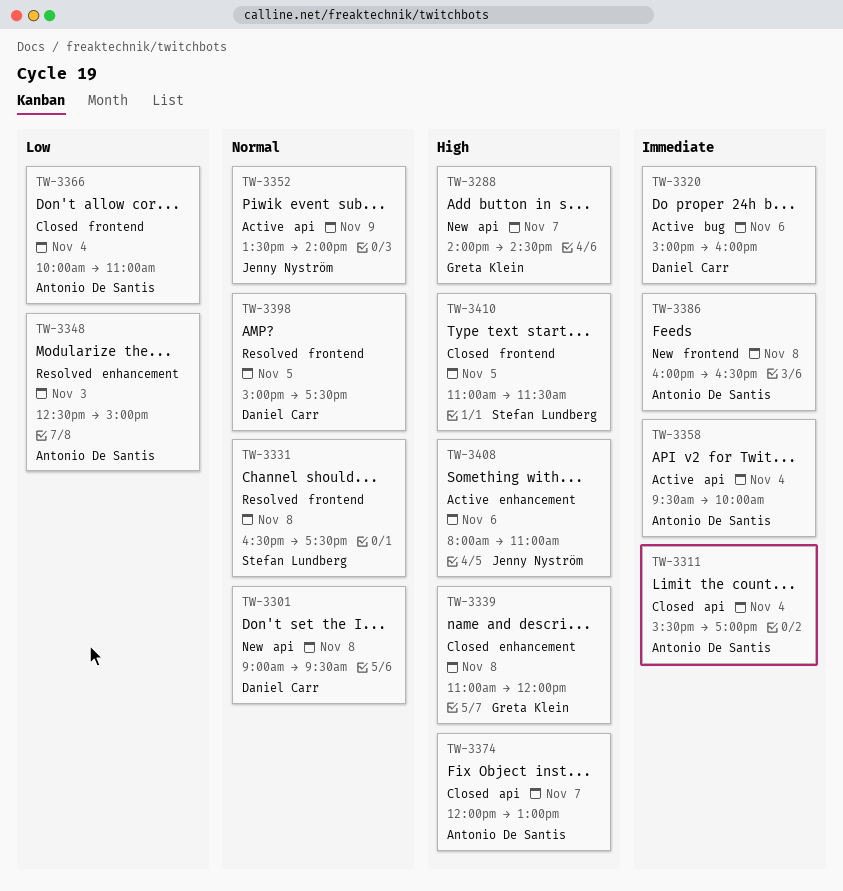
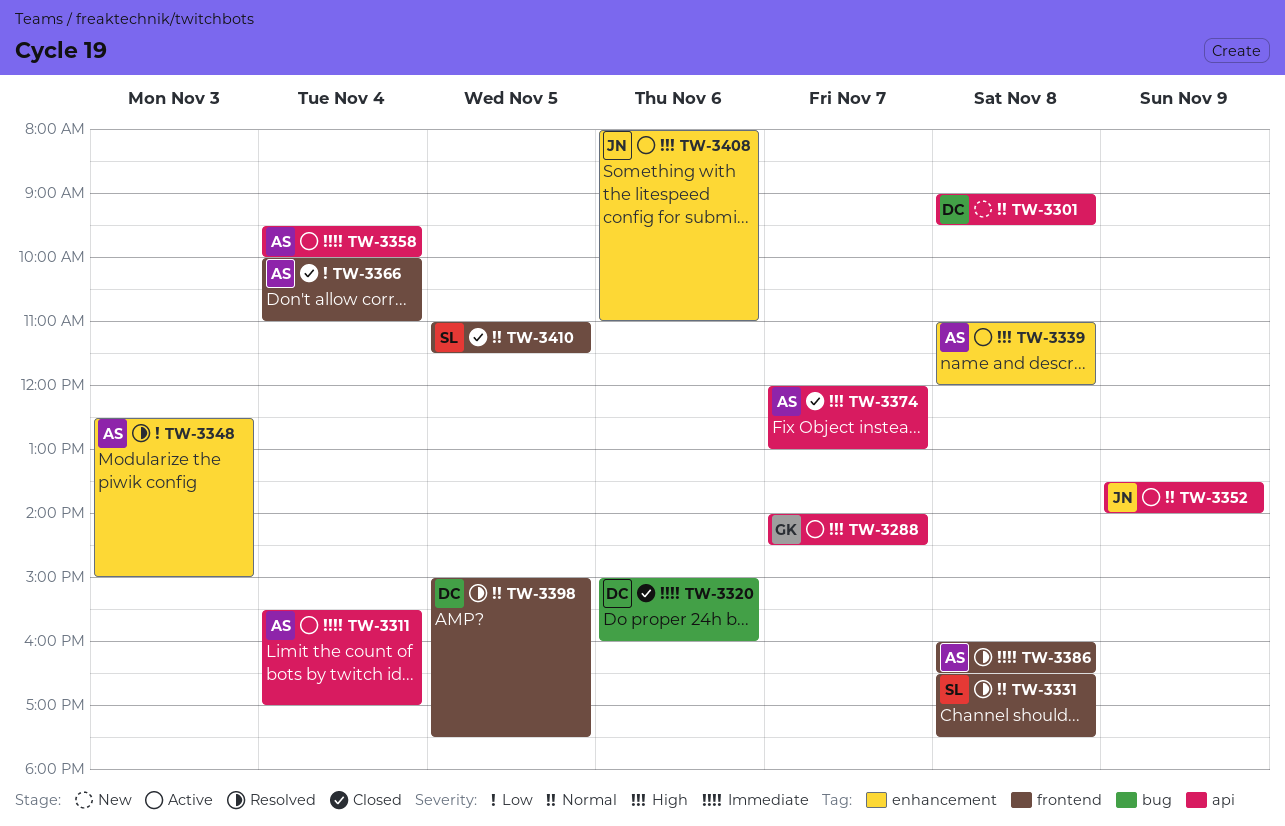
TW-3288, status: New -> Active
TW-3311, status: Closed -> Active
TW-3320, status: Active -> Closed
TW-3339, status: Closed -> Active
TW-3339, owner: Greta Klein -> Antonio De Santis
TW-3386, status: New -> Resolved
TW-3410, priority: High -> Normal

